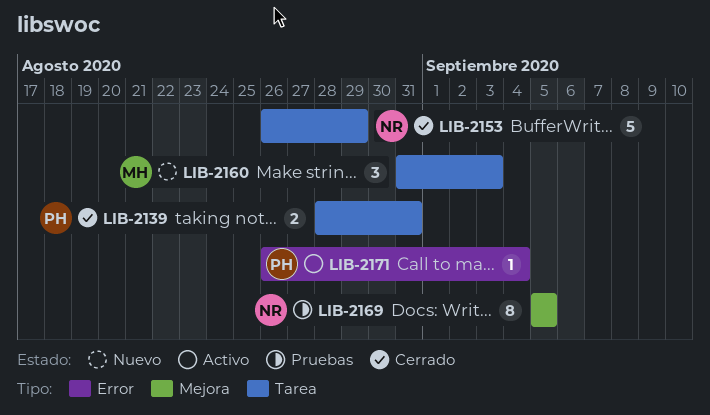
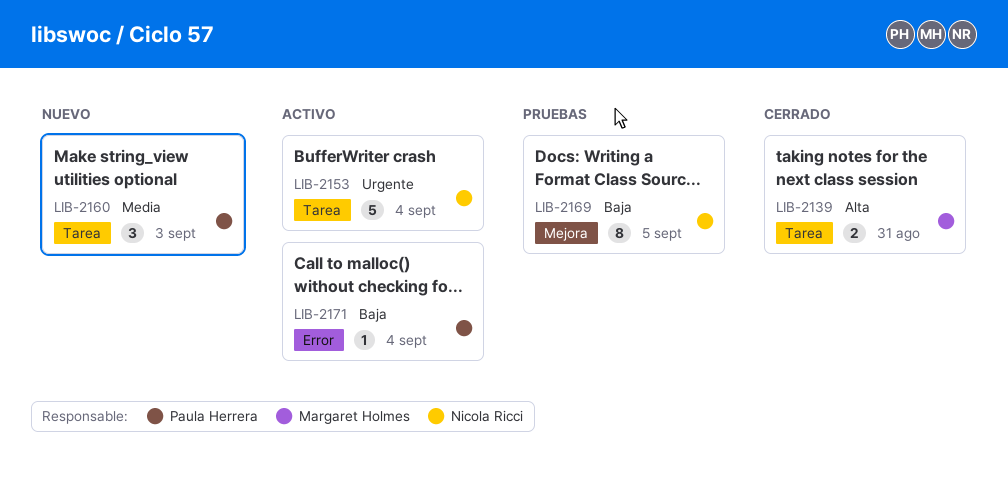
LIB-2139, owner: Paula Herrera -> Margaret Holmes
LIB-2153, status: Cerrado -> Activo
LIB-2153, due: Aug 29 -> Sep 4
LIB-2160, owner: Margaret Holmes -> Paula Herrera

